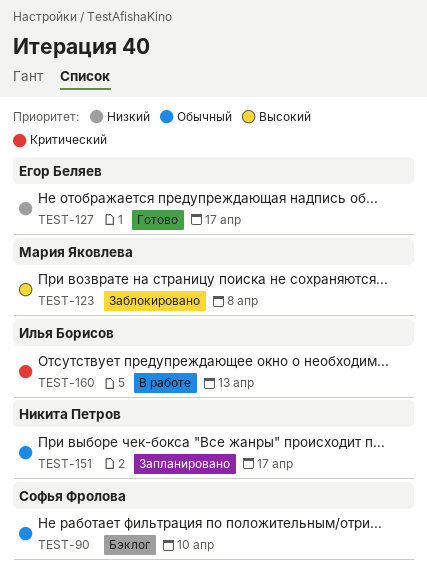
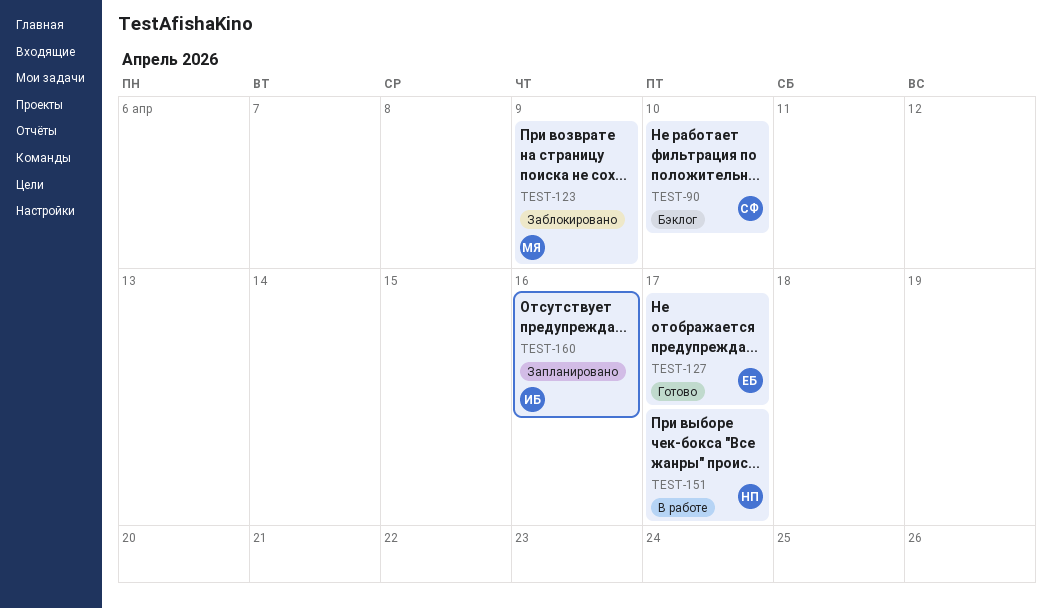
TEST-123, due: Apr 8 -> Apr 9
TEST-151, status: Запланировано -> В работе
TEST-160, status: В работе -> Запланировано
TEST-160, due: Apr 13 -> Apr 16

